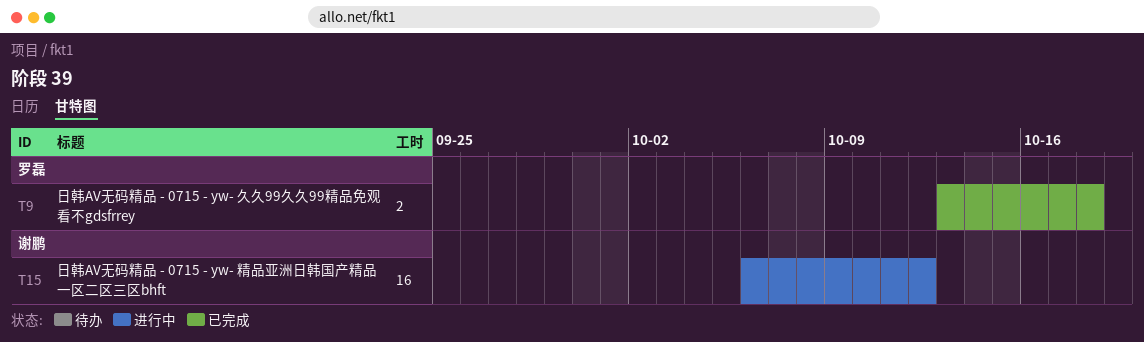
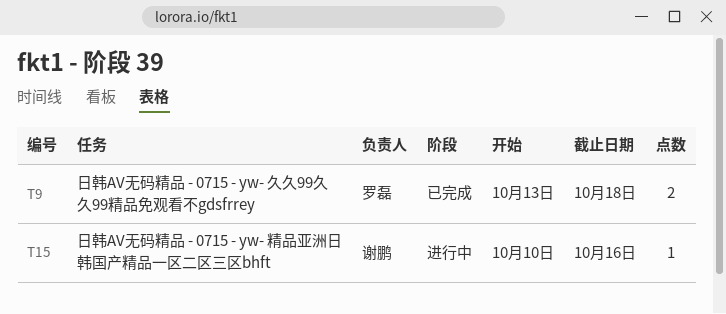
T15, estimate: 16 -> 1
T15, start: Oct 6 -> Oct 10
T15, due: Oct 12 -> Oct 16

